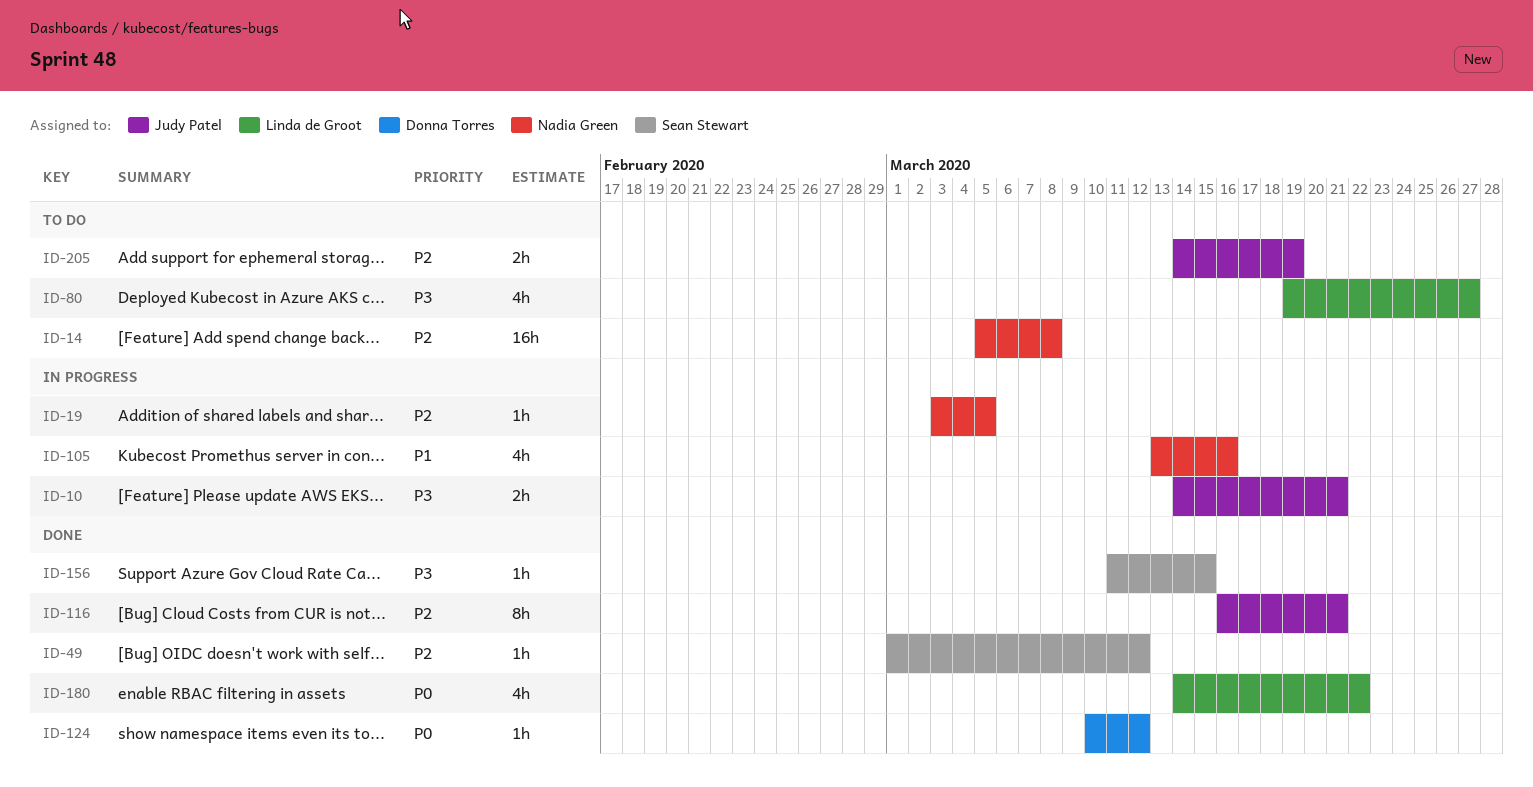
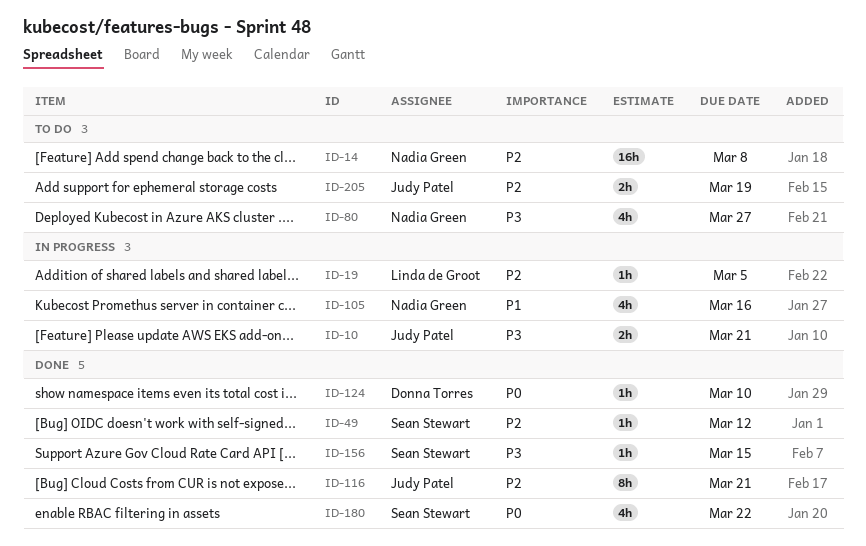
ID-19, owner: Nadia Green -> Linda de Groot
ID-80, owner: Linda de Groot -> Nadia Green
ID-124, due: Mar 12 -> Mar 10
ID-180, owner: Linda de Groot -> Sean Stewart

